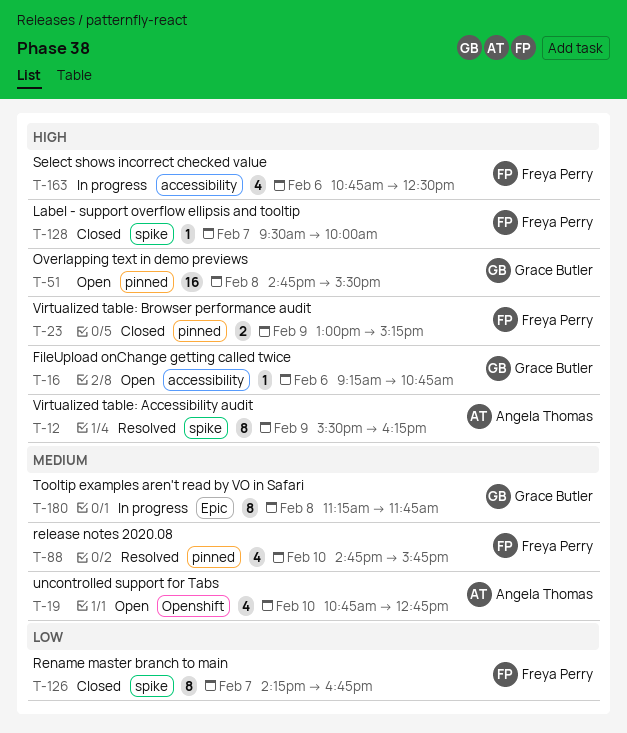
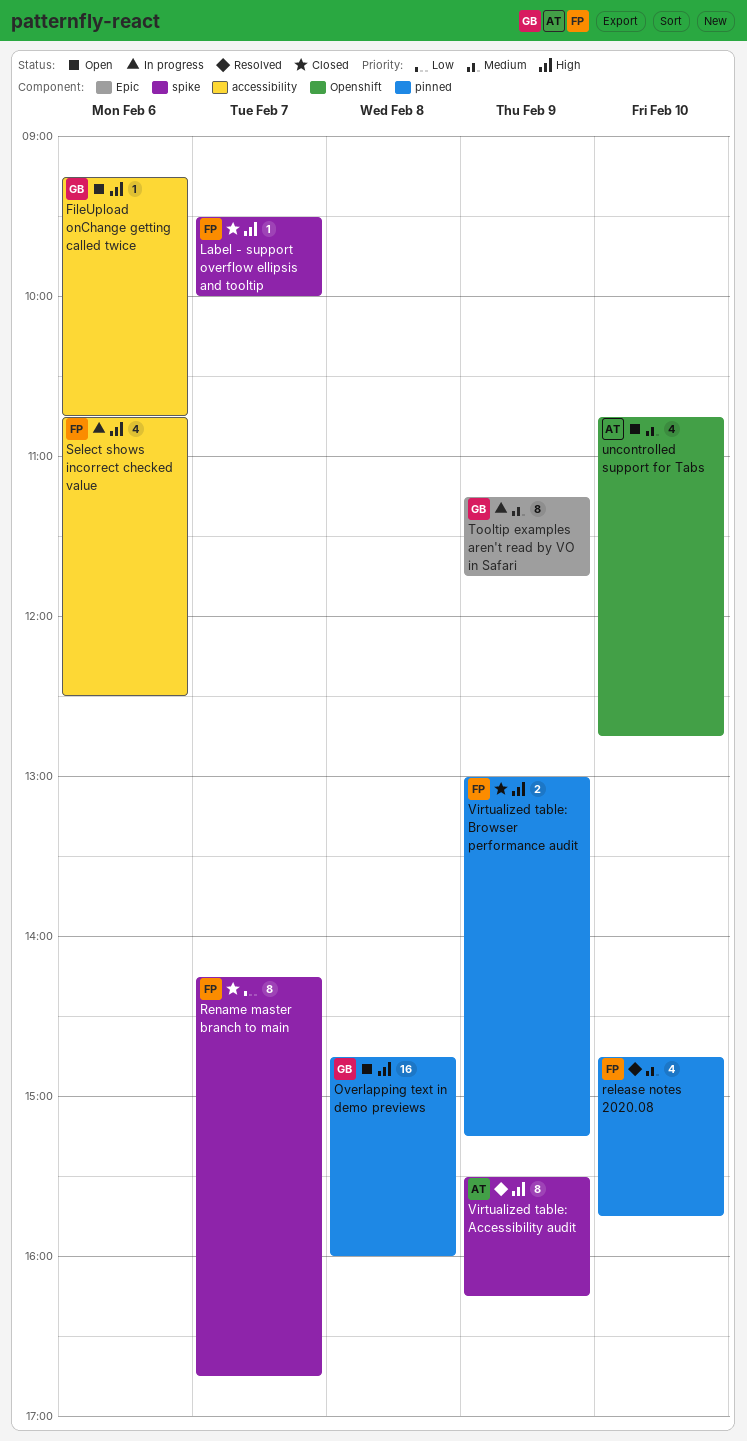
Overlapping text in demo previews, ends: 15:30 -> 16:00
Tooltip examples aren't read by VO in Safari, day: Feb 8 -> Feb 9

